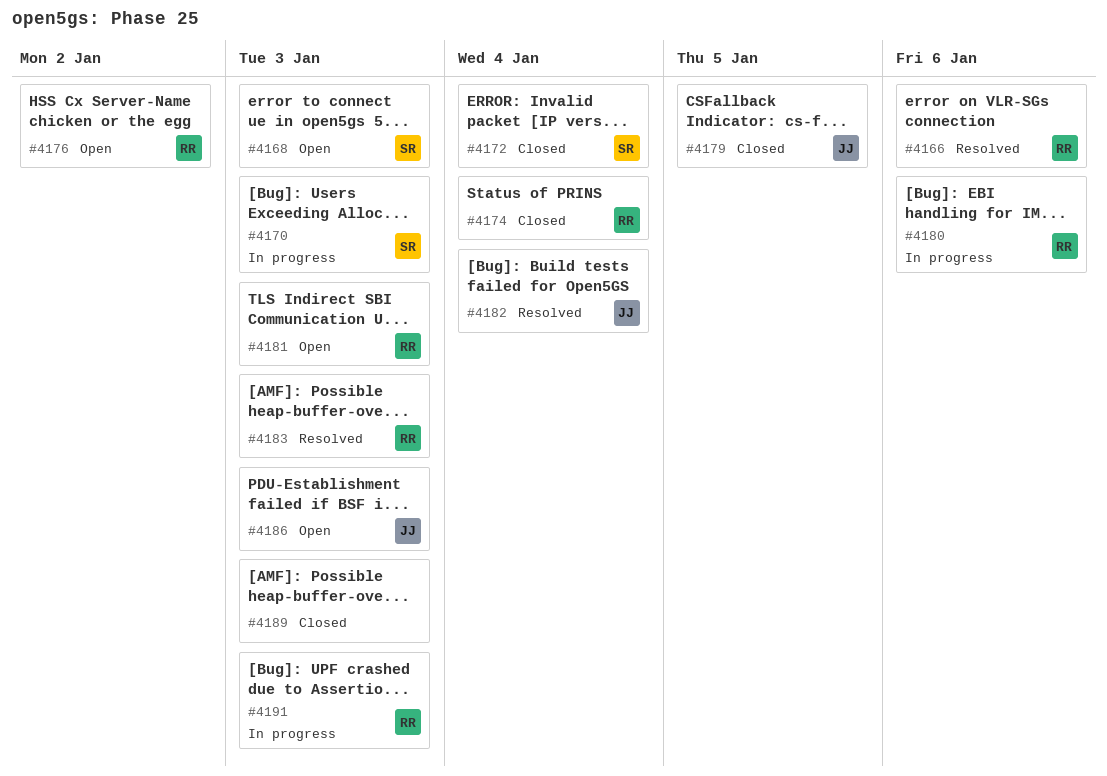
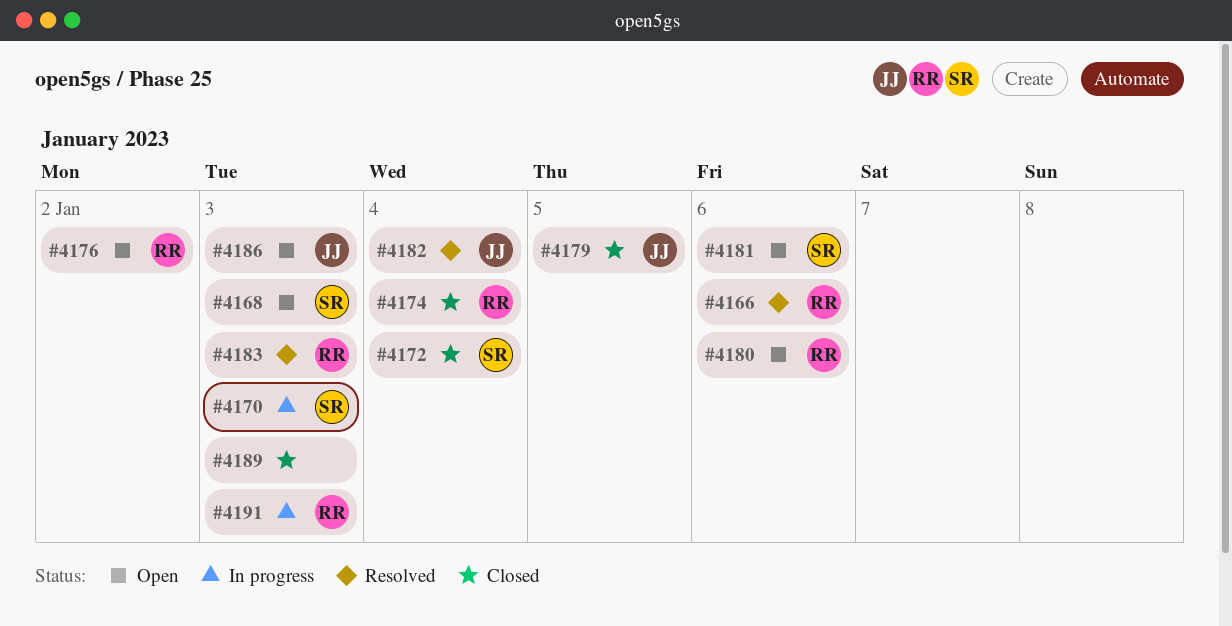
#4180, status: In progress -> Open
#4181, owner: RR -> SR
#4181, due: Jan 3 -> Jan 6

